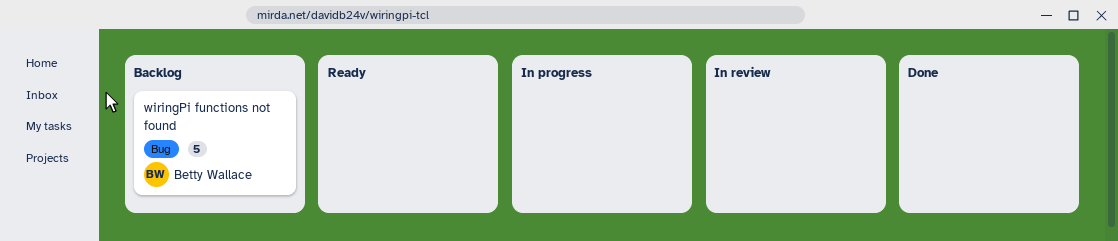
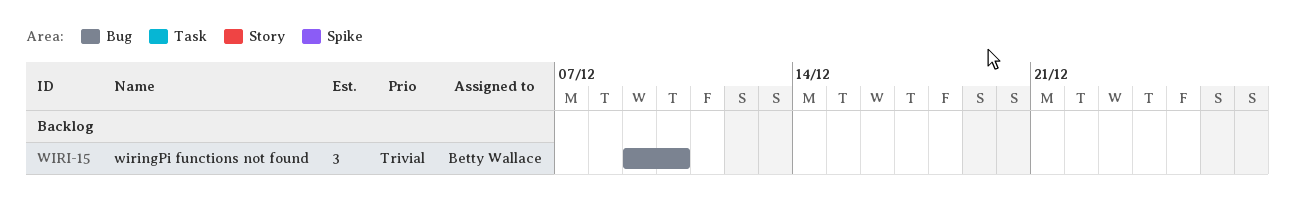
wiringPi functions not found, estimate: 5 -> 3

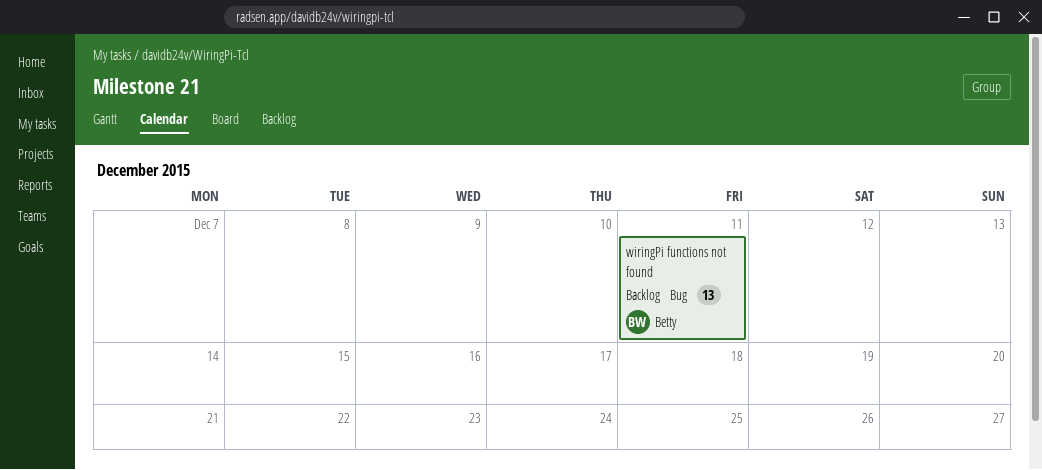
wiringPi functions not found, estimate: 3 -> 13
wiringPi functions not found, due: Dec 10 -> Dec 11

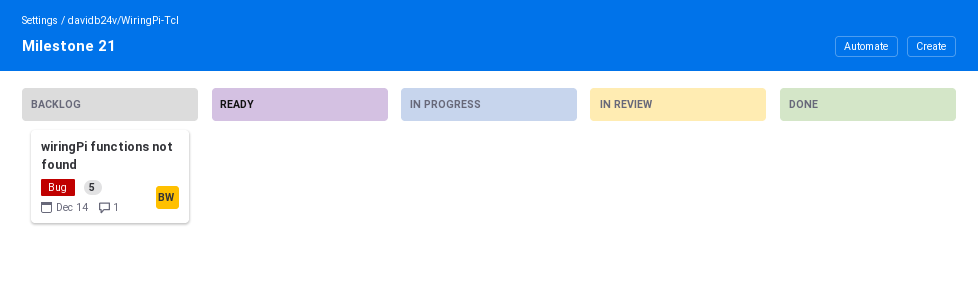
wiringPi functions not found, estimate: 13 -> 5
wiringPi functions not found, due: Dec 11 -> Dec 14

